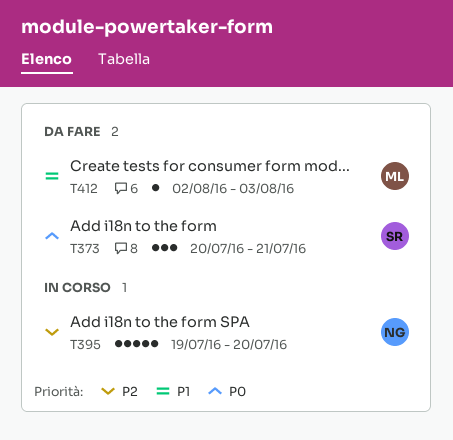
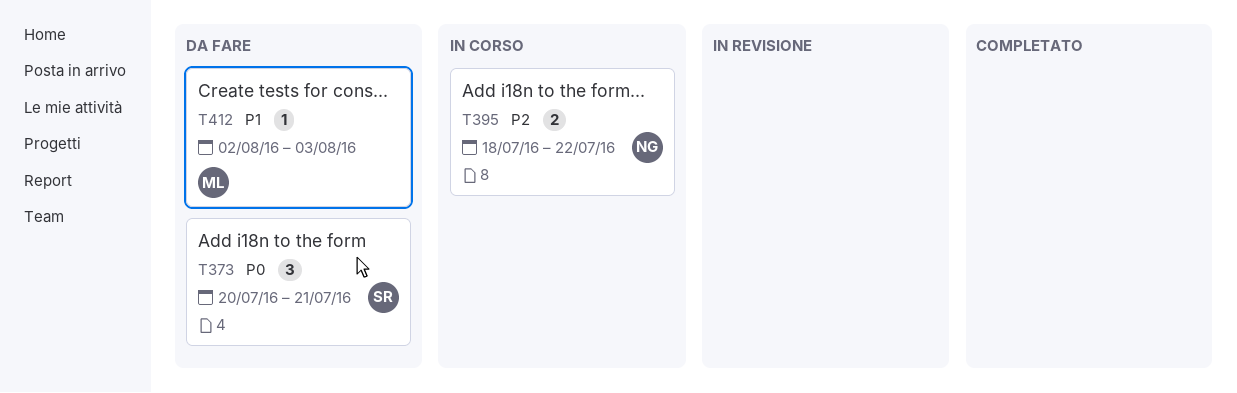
T395, estimate: 5 -> 2
T395, start: Jul 19 -> Jul 18
T395, due: Jul 20 -> Jul 22

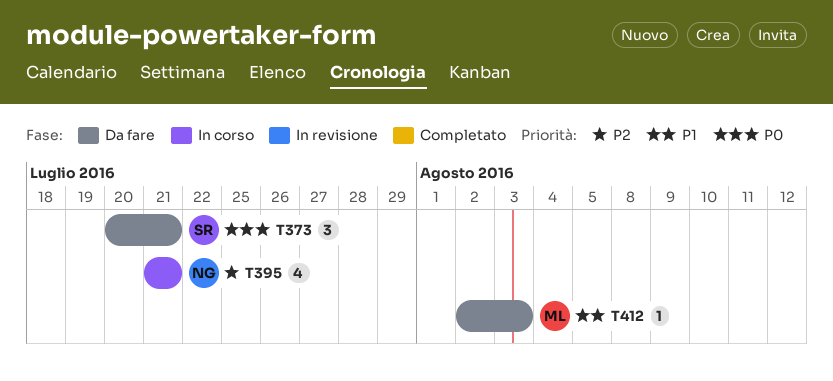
T395, estimate: 2 -> 4
T395, start: Jul 18 -> Jul 21
T395, due: Jul 22 -> Jul 21

